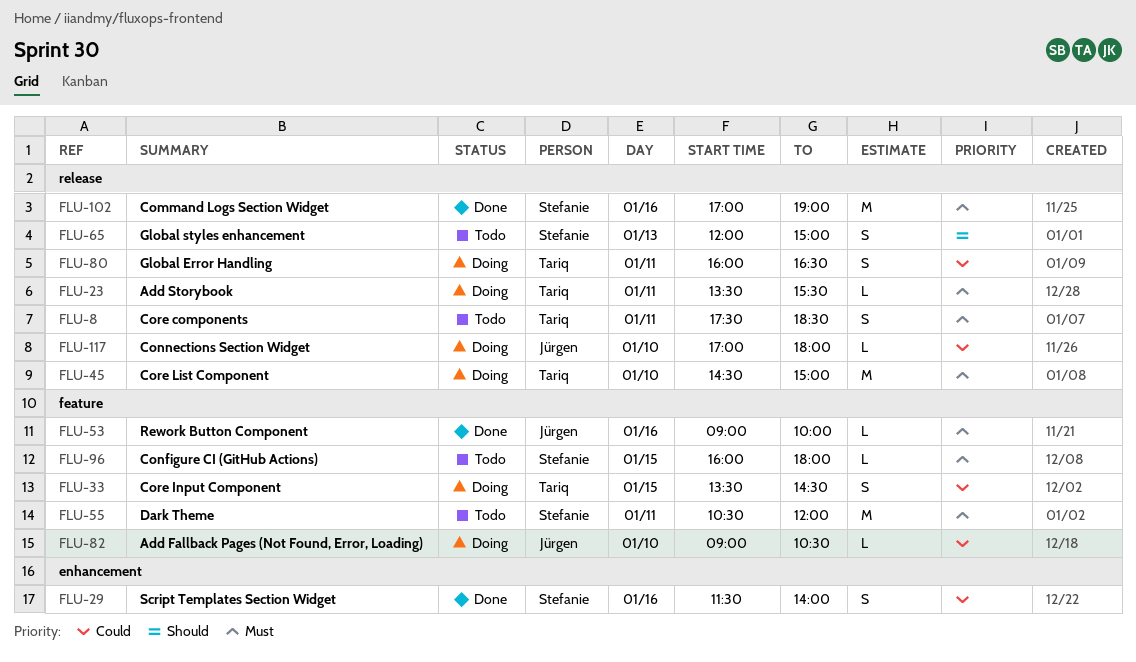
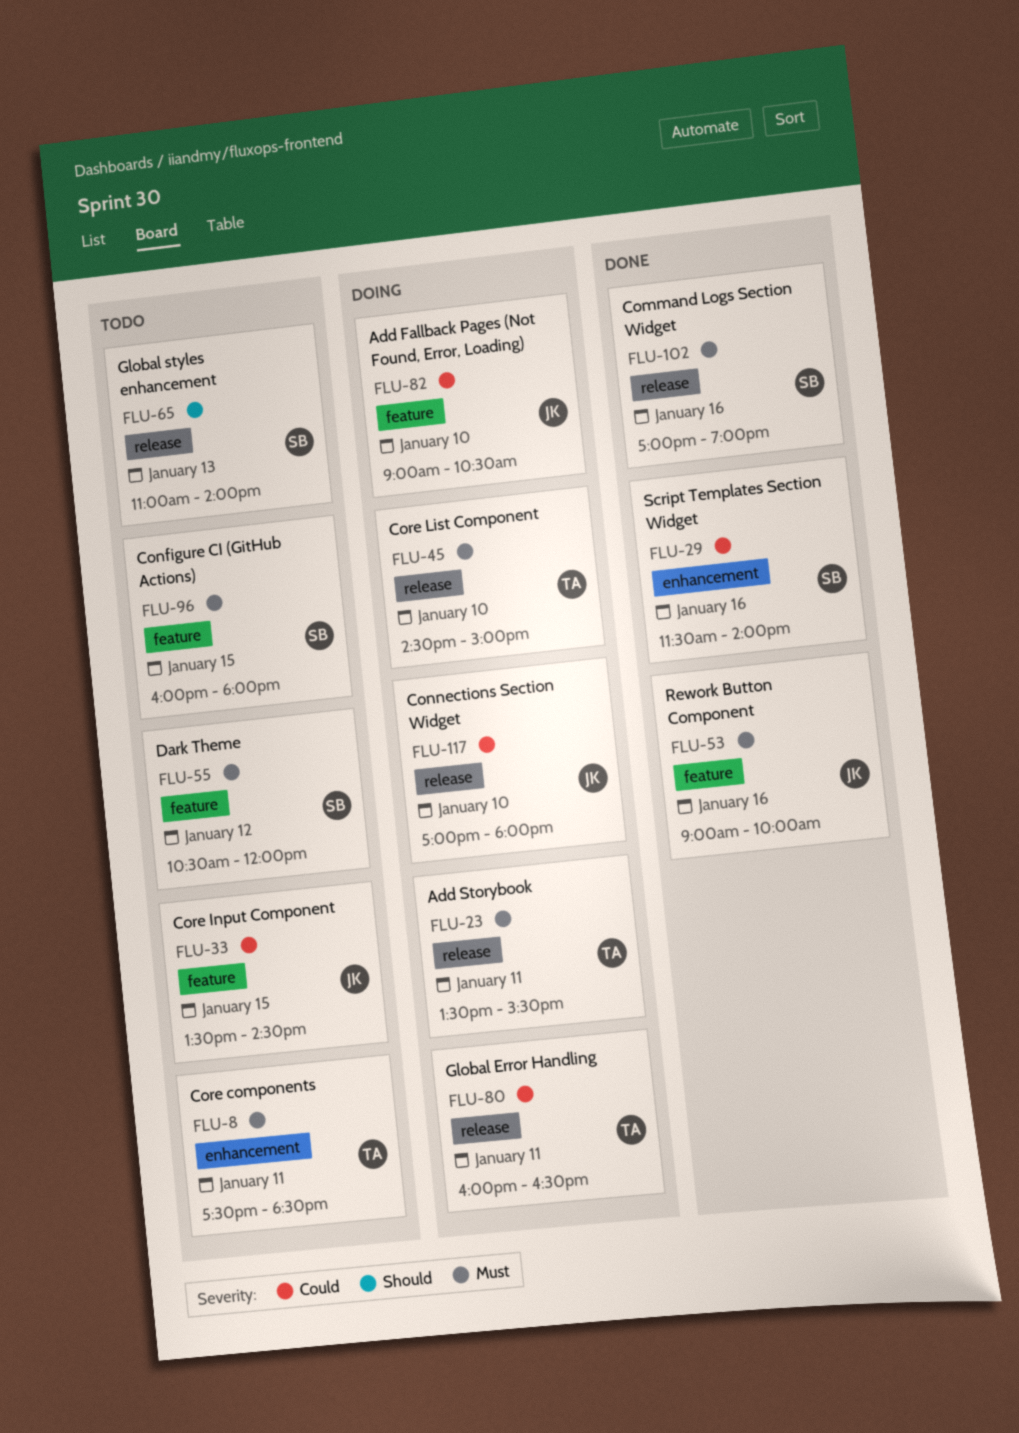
FLU-8, label: release -> enhancement
FLU-33, status: Doing -> Todo
FLU-33, owner: Tariq -> Jürgen
FLU-55, day: Jan 11 -> Jan 12
FLU-65, begins: 12:00 -> 11:00
FLU-65, ends: 15:00 -> 14:00

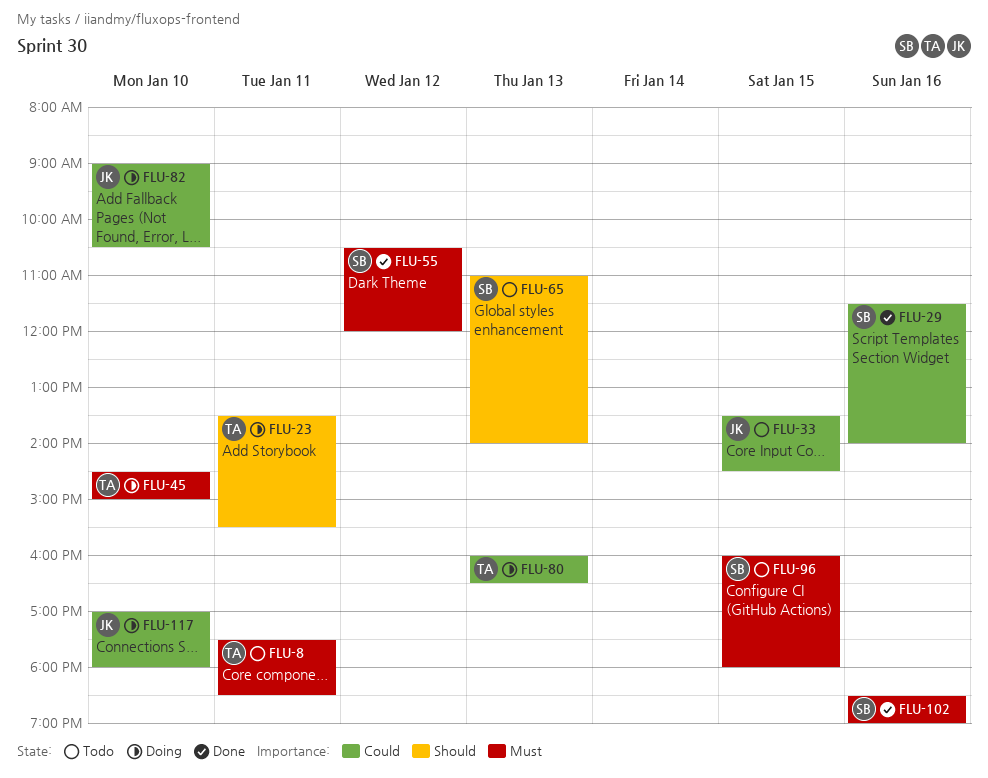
FLU-23, priority: Must -> Should
FLU-53: present -> none
FLU-55, status: Todo -> Done
FLU-80, day: Jan 11 -> Jan 13
FLU-102, begins: 17:00 -> 18:30

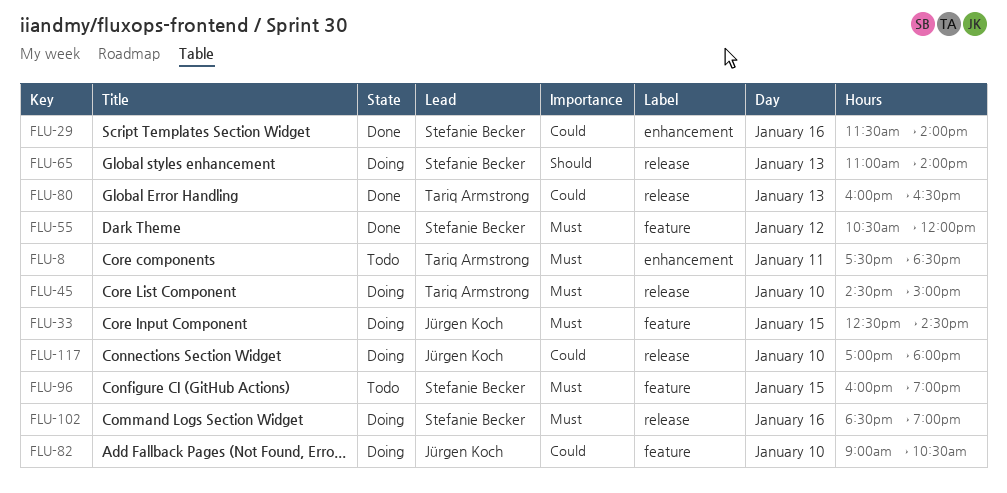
FLU-23: present -> none
FLU-33, status: Todo -> Doing
FLU-33, priority: Could -> Must
FLU-33, begins: 13:30 -> 12:30
FLU-65, status: Todo -> Doing
FLU-80, status: Doing -> Done
FLU-96, ends: 18:00 -> 19:00
FLU-102, status: Done -> Doing

